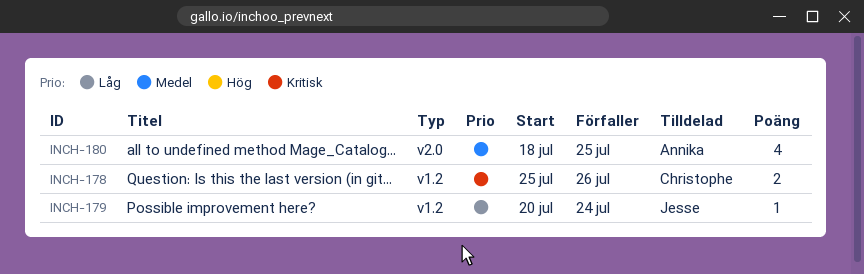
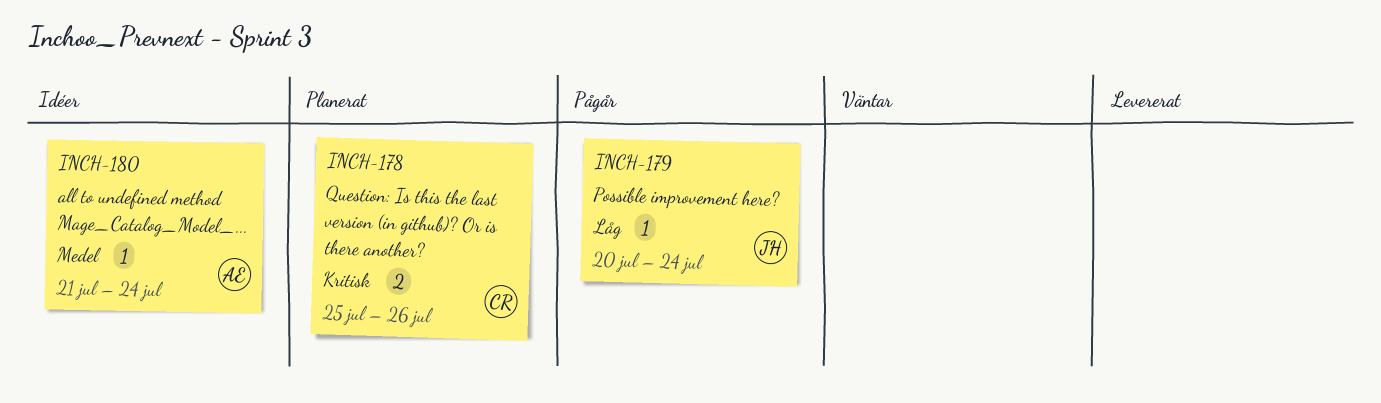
INCH-180, estimate: 4 -> 1
INCH-180, start: Jul 18 -> Jul 21
INCH-180, due: Jul 25 -> Jul 24

